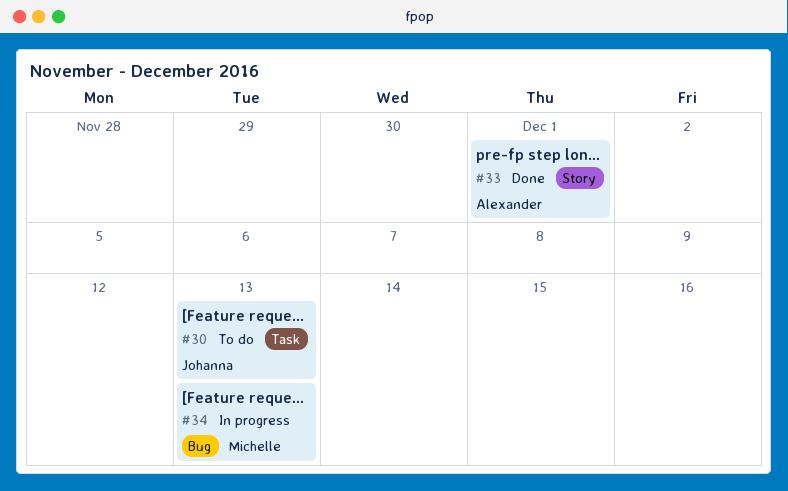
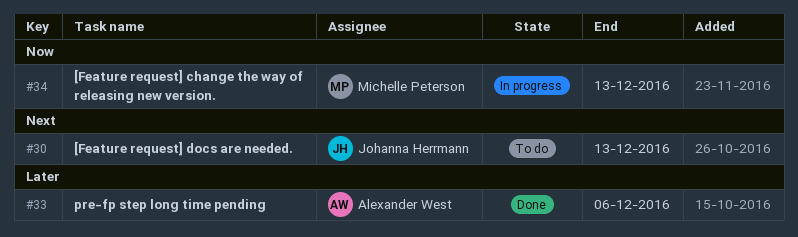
#33, due: Dec 1 -> Dec 6

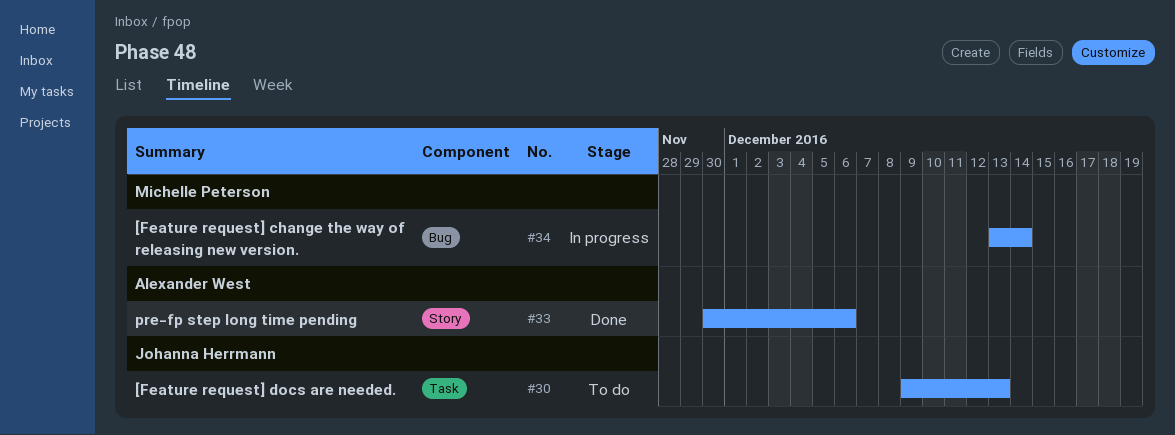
#34, due: Dec 13 -> Dec 14

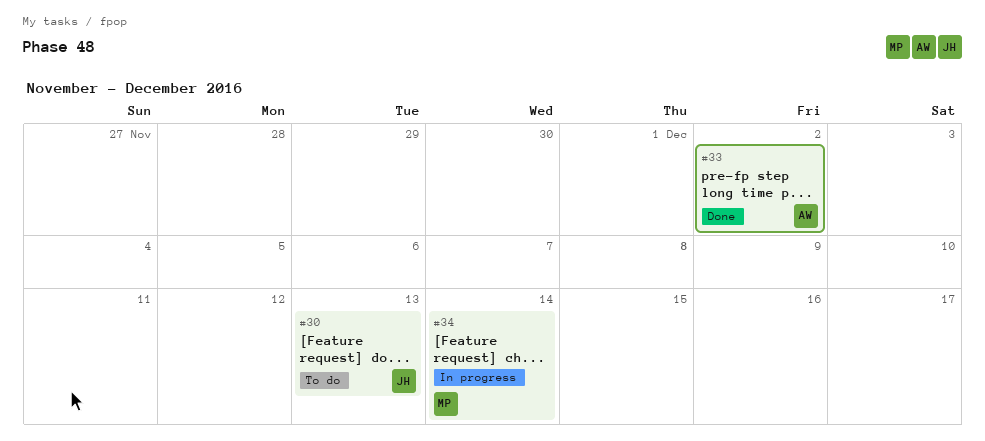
#33, due: Dec 6 -> Dec 2

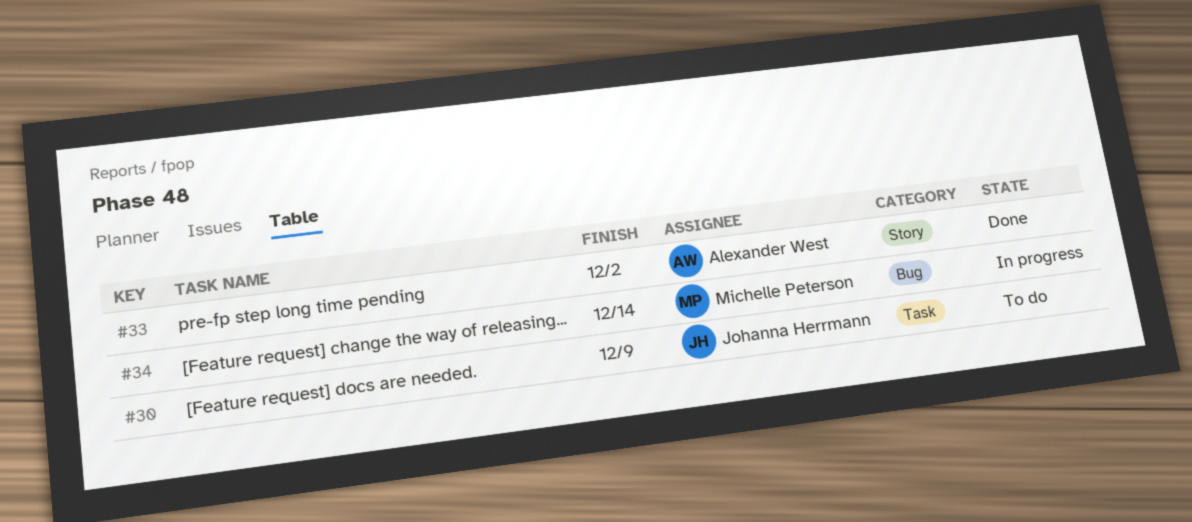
#30, due: Dec 13 -> Dec 9

